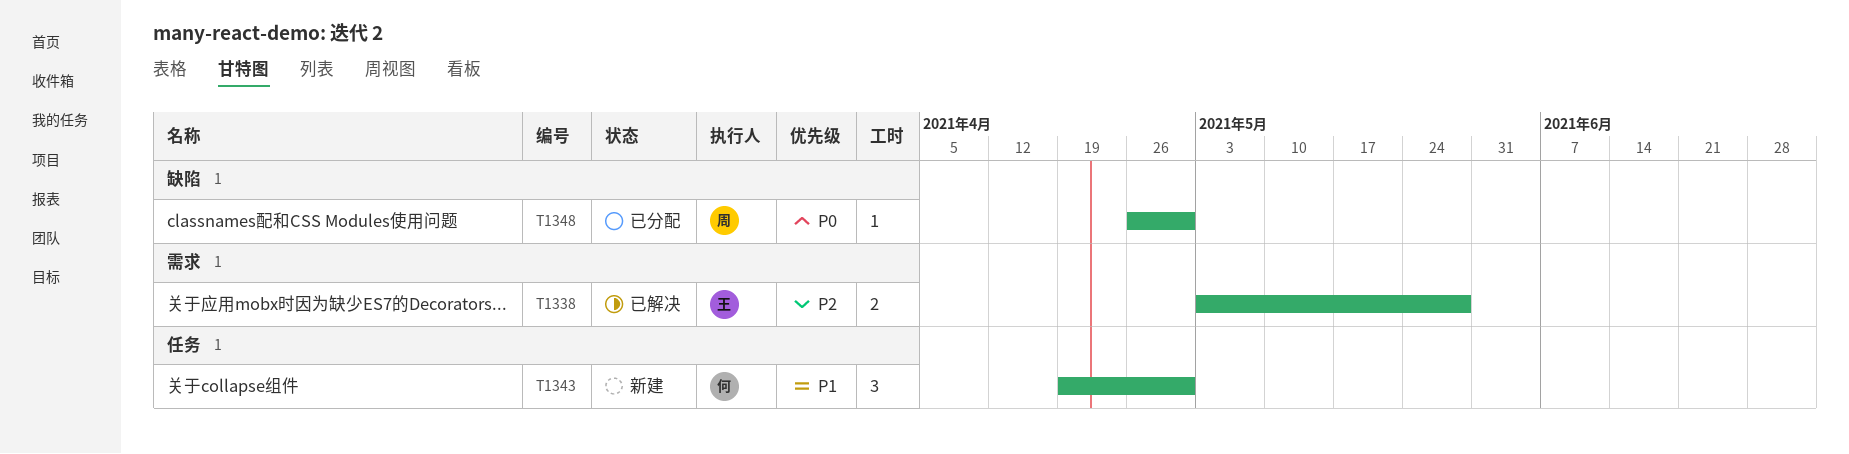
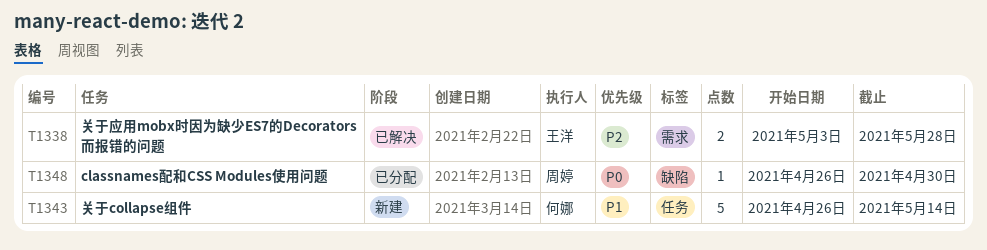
T1343, estimate: 3 -> 5
T1343, start: Apr 19 -> Apr 26
T1343, due: Apr 30 -> May 14

